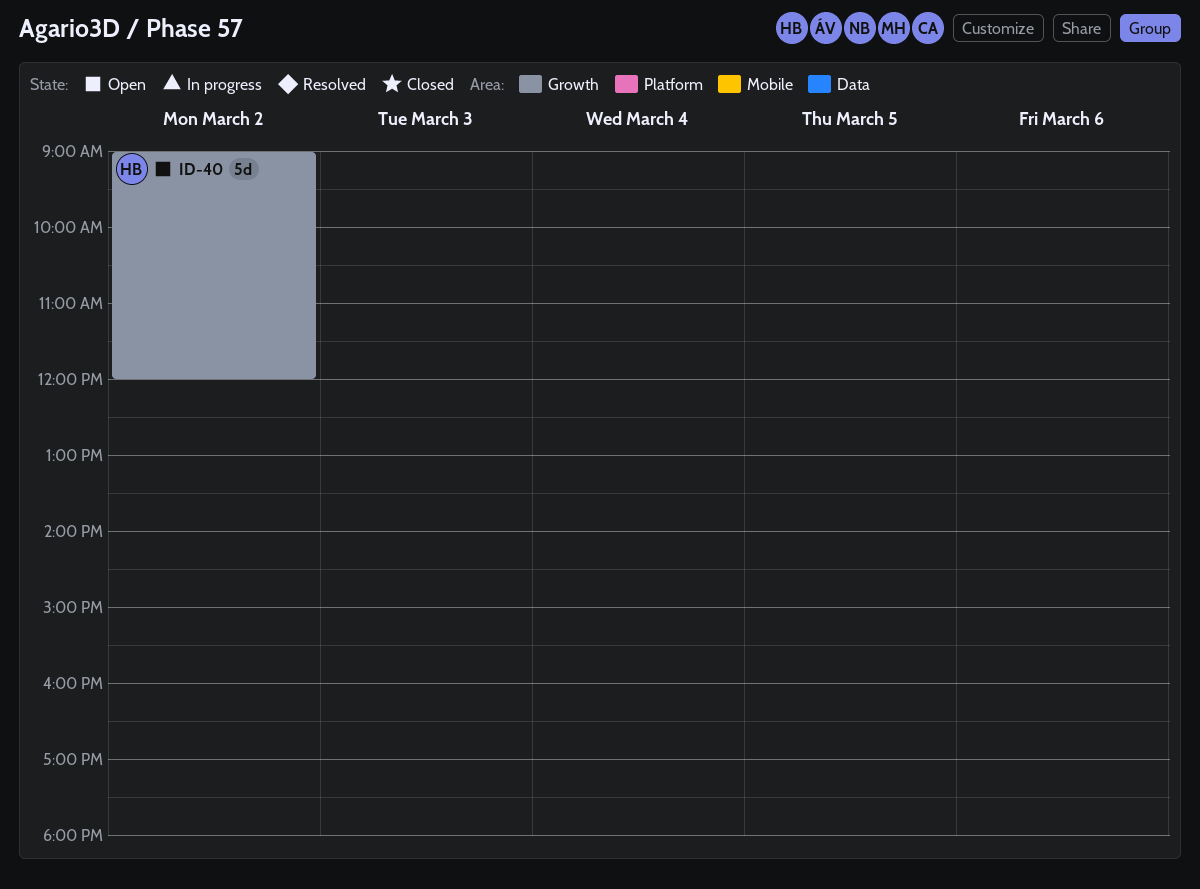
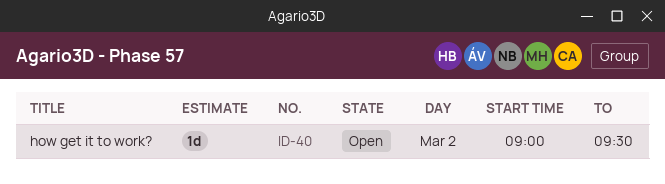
ID-40, estimate: 5d -> 1d
ID-40, ends: 12:00 -> 09:30

